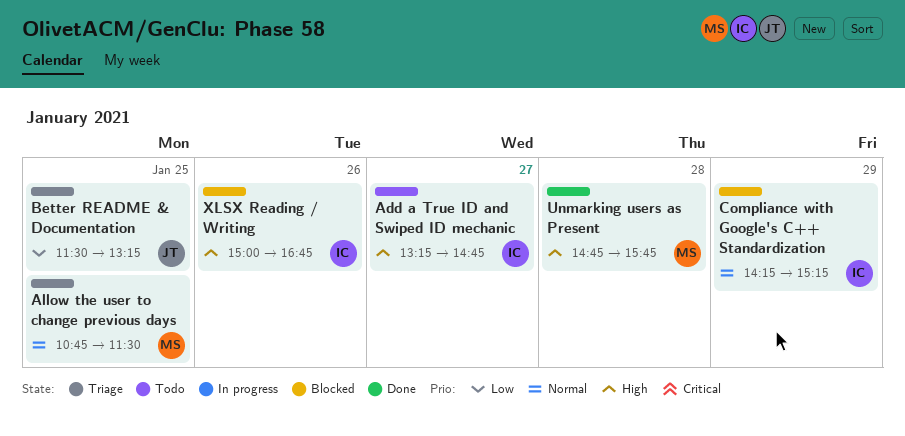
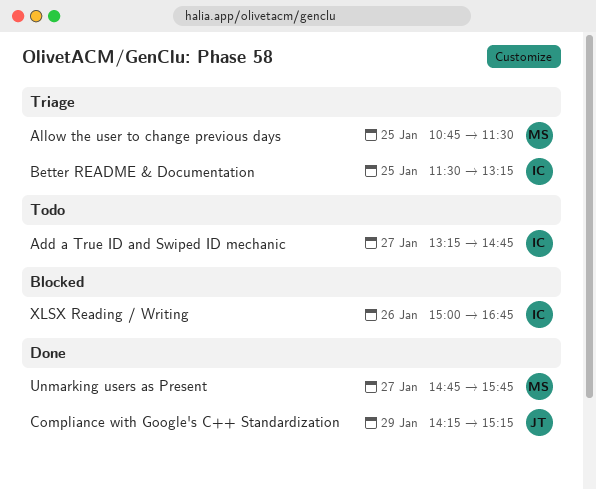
Better README & Documentation, owner: JT -> IC
Compliance with Google's C++ Standardization, status: Blocked -> Done
Compliance with Google's C++ Standardization, owner: IC -> JT
Unmarking users as Present, day: Jan 28 -> Jan 27

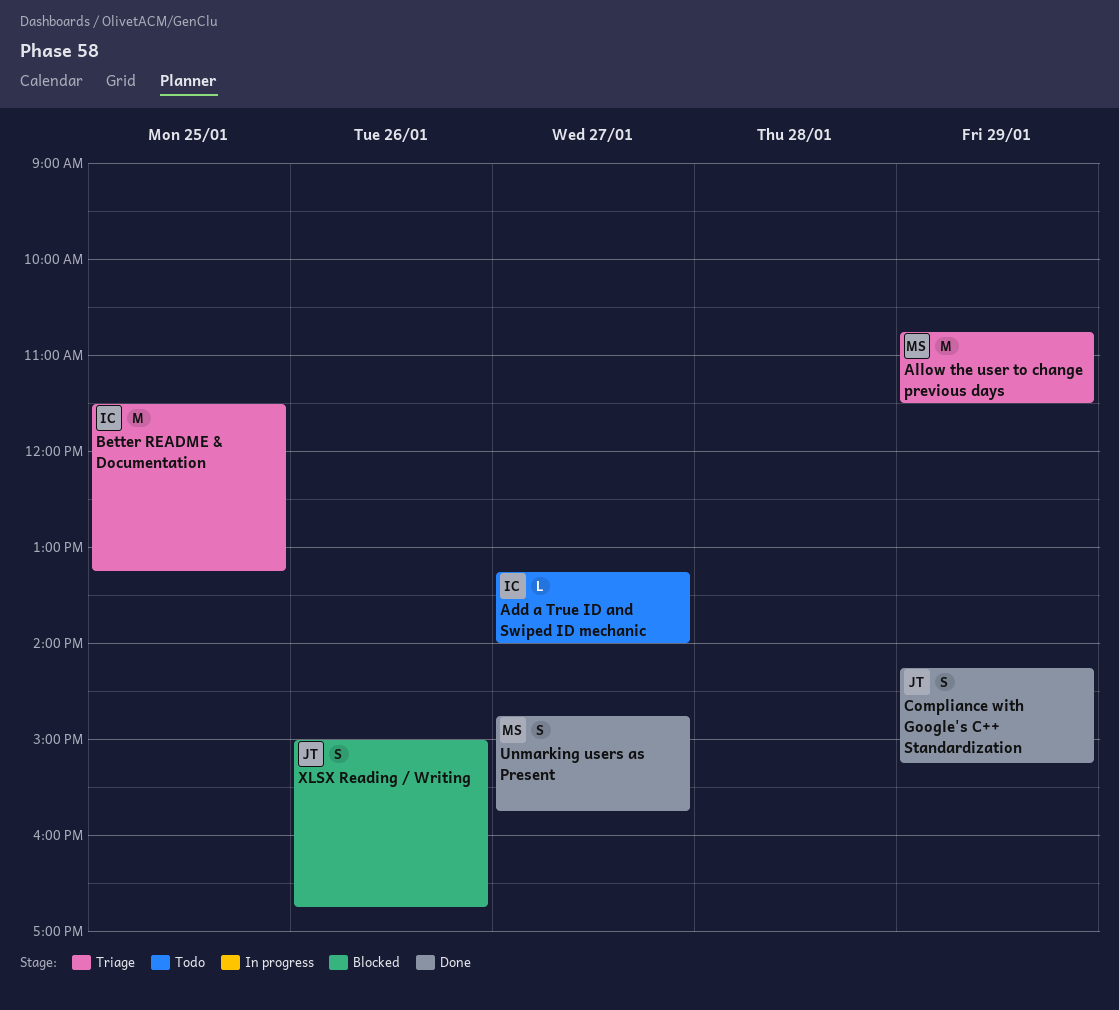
Add a True ID and Swiped ID mechanic, ends: 14:45 -> 14:00
Allow the user to change previous days, day: Jan 25 -> Jan 29
XLSX Reading / Writing, owner: IC -> JT

